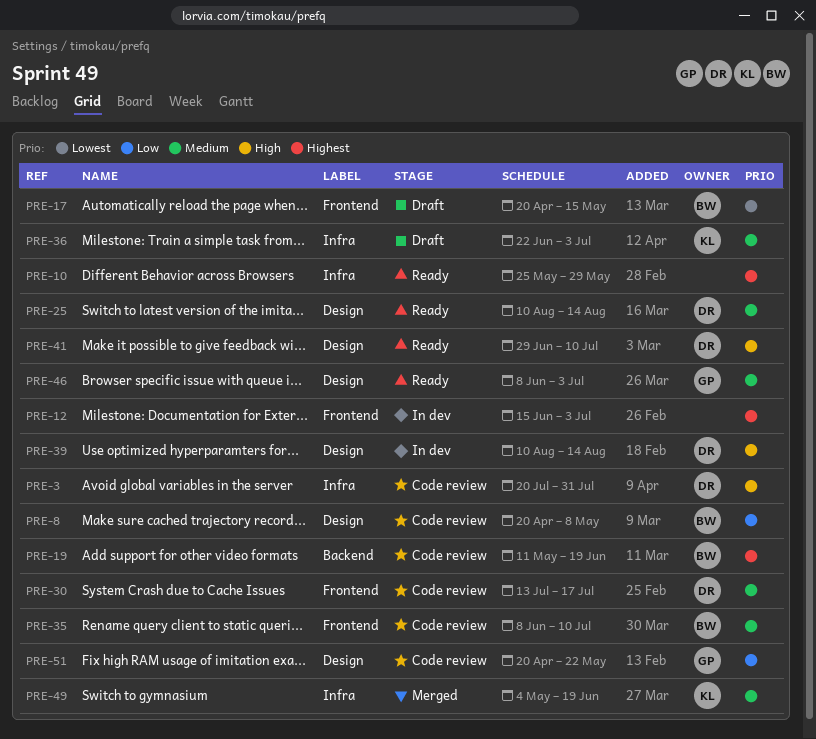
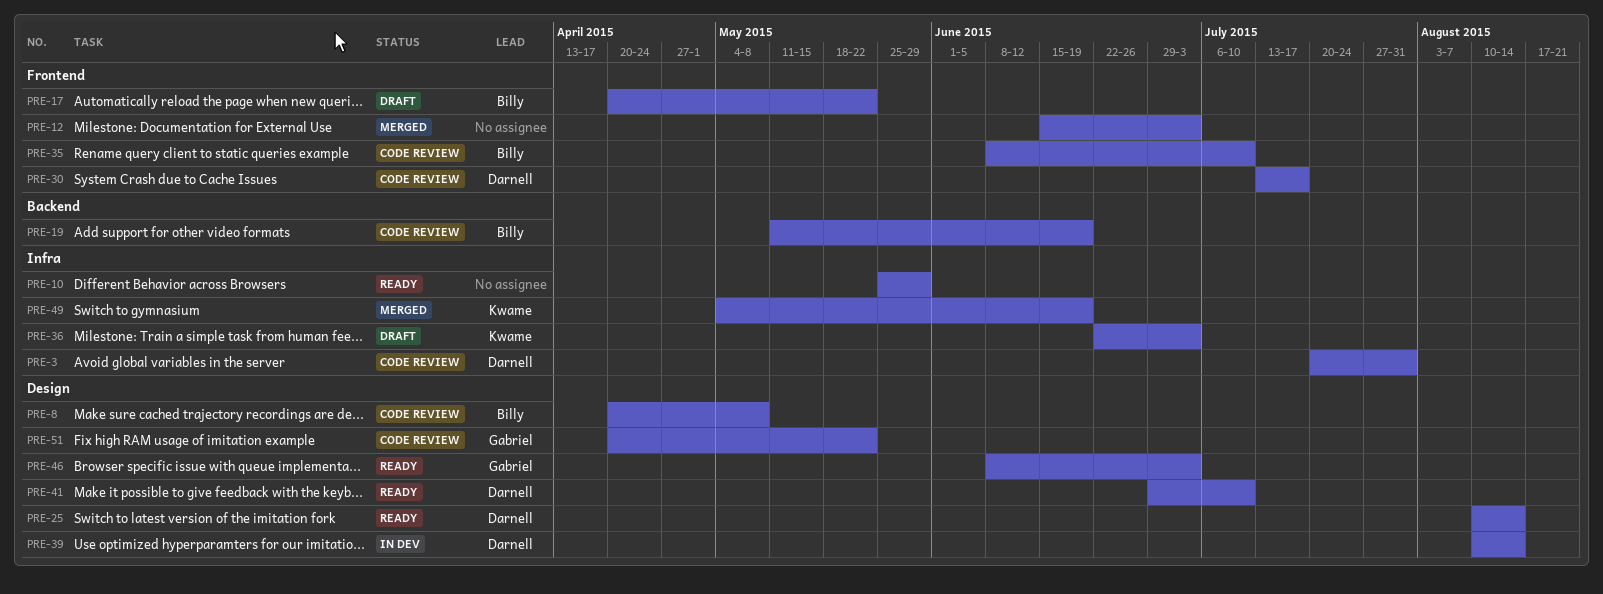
PRE-12, status: In dev -> Merged
PRE-17, due: May 15 -> May 22

